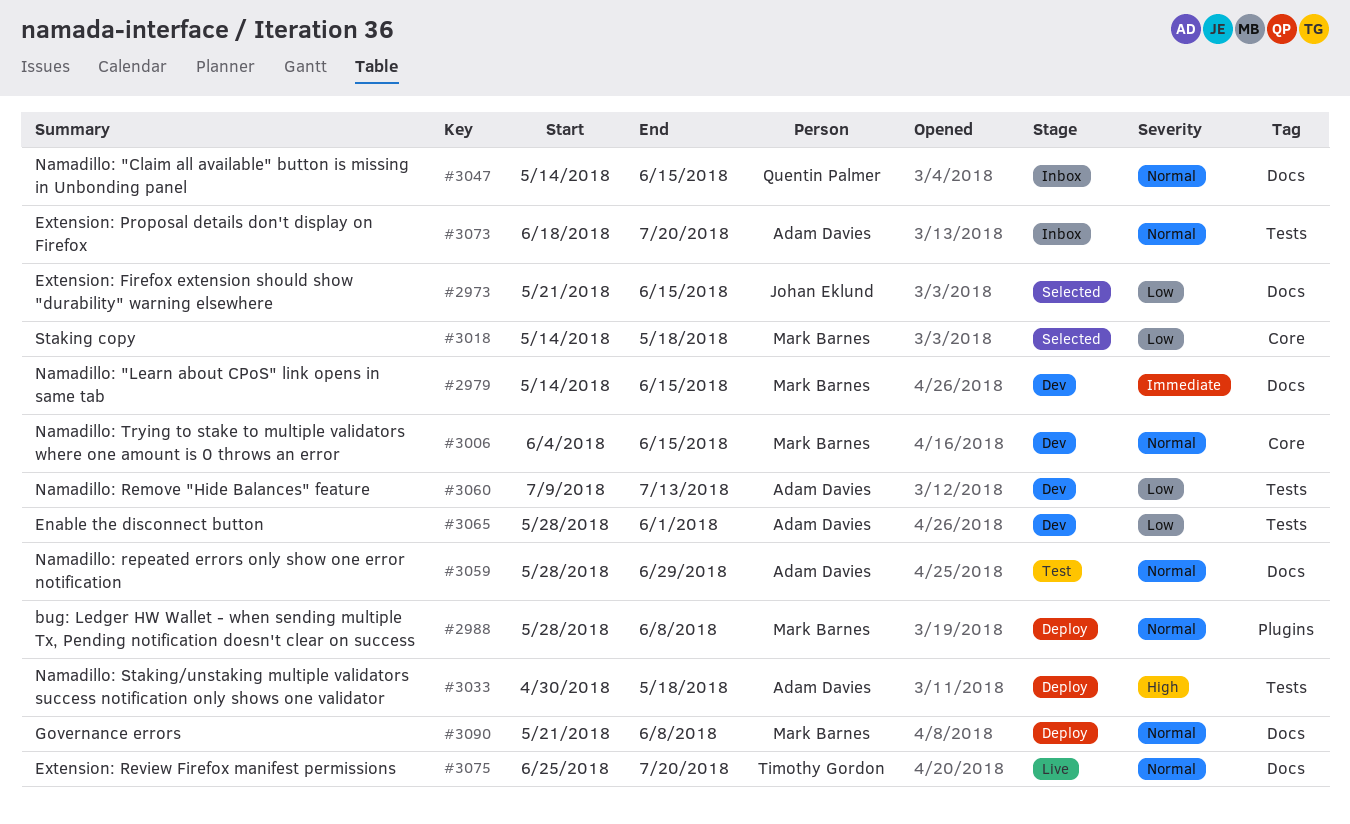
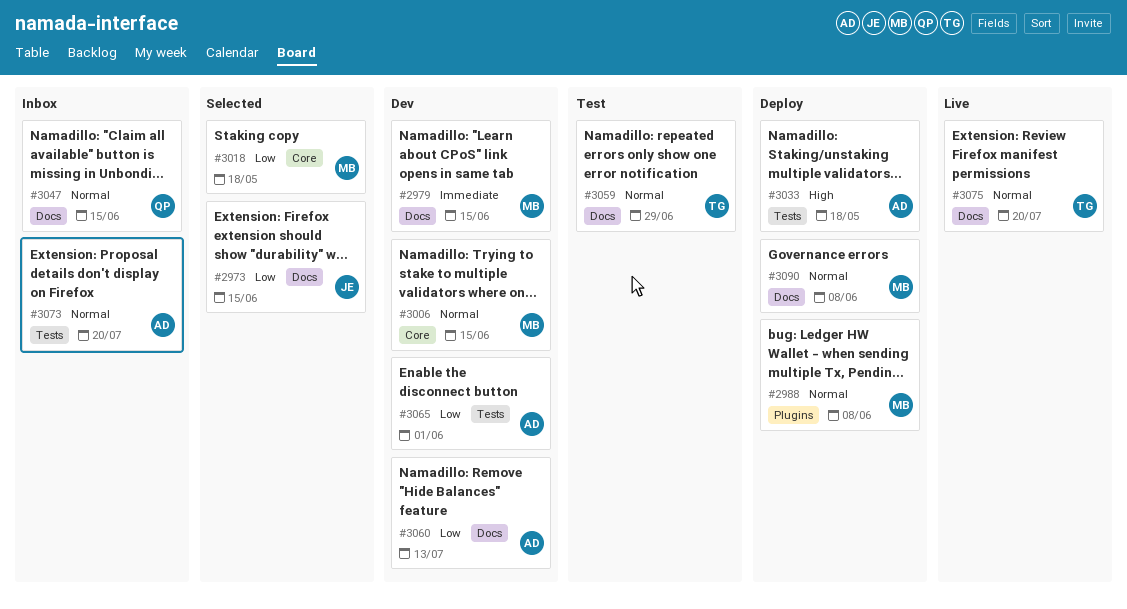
#3059, owner: Adam Davies -> Timothy Gordon
#3060, label: Tests -> Docs

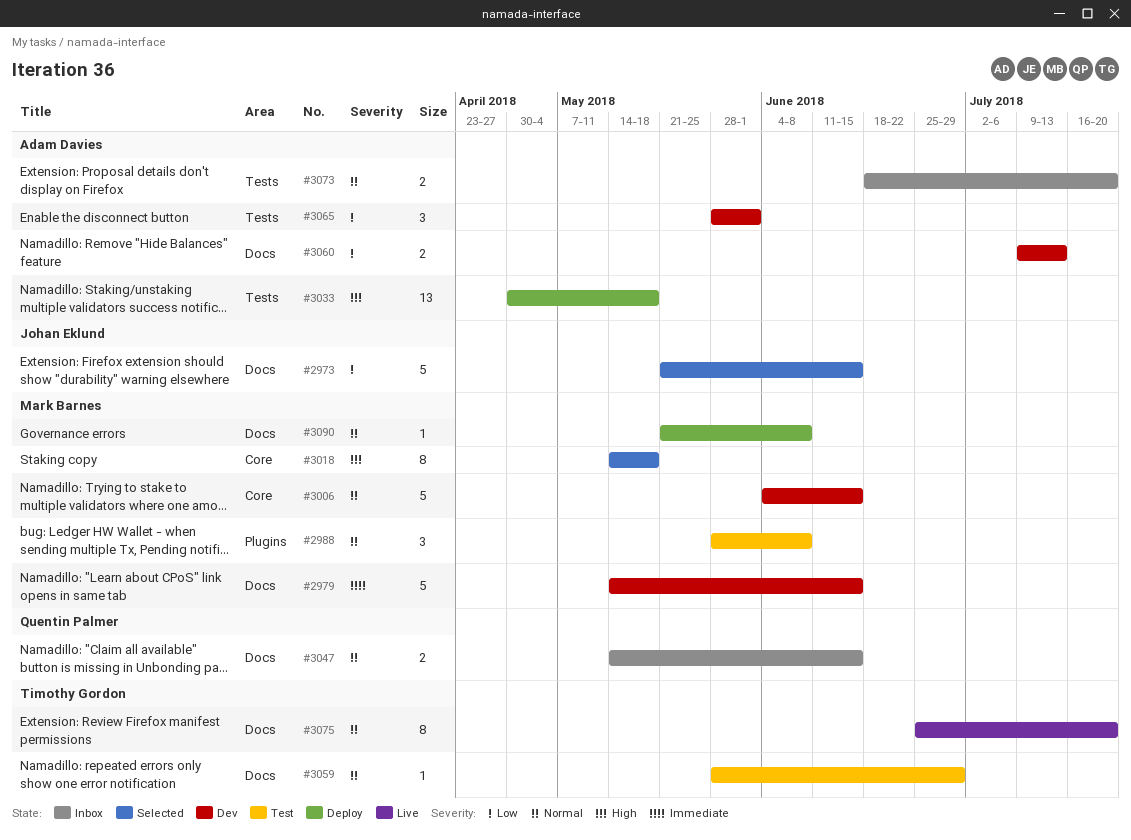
#2988, status: Deploy -> Test
#3018, priority: Low -> High

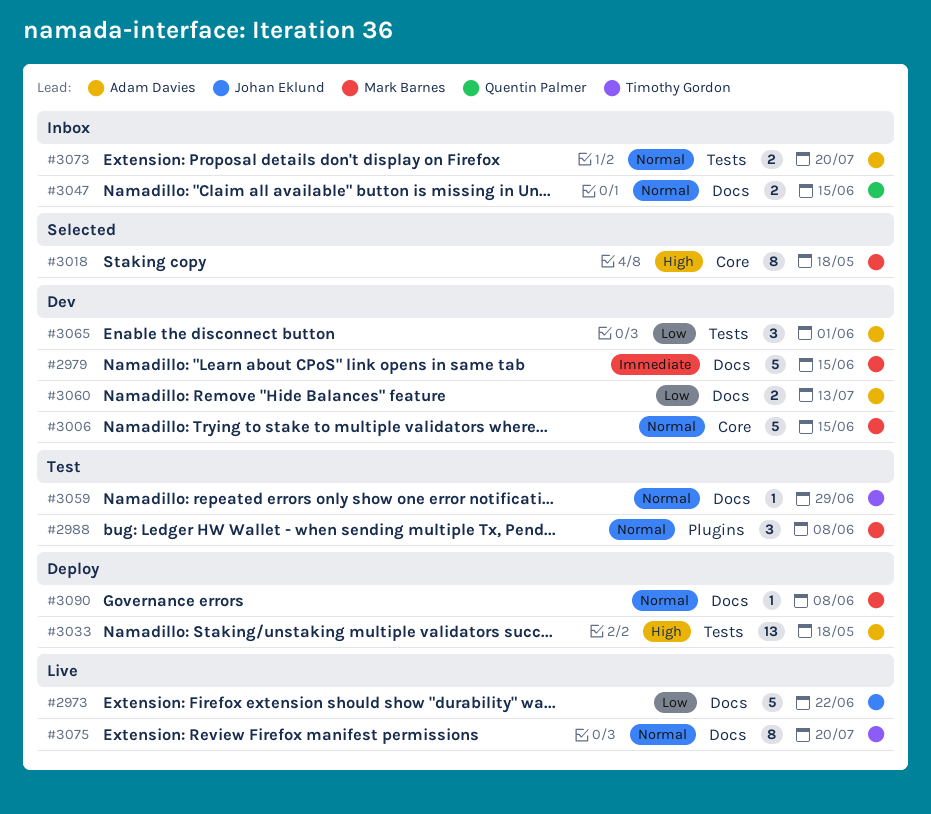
#2973, status: Selected -> Live
#2973, due: Jun 15 -> Jun 22

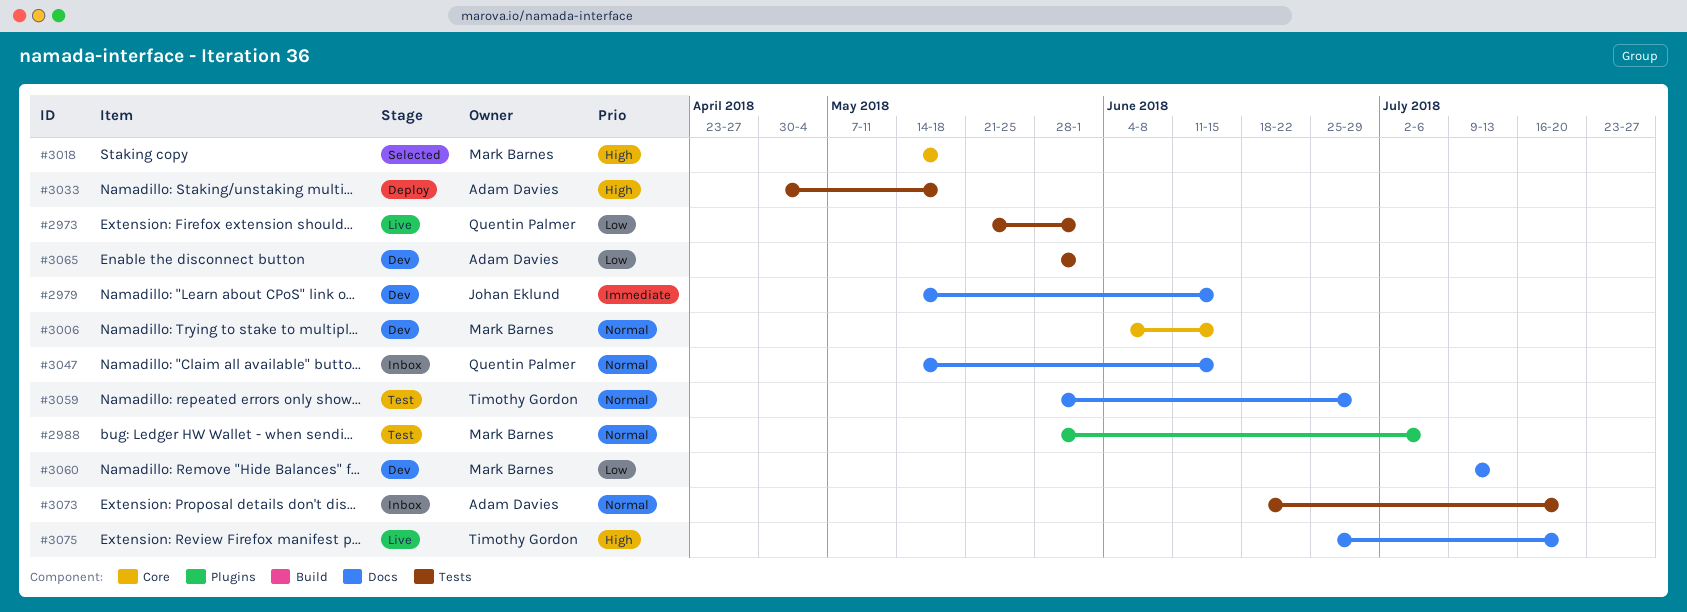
#2973, owner: Johan Eklund -> Quentin Palmer
#2973, label: Docs -> Tests
#2973, due: Jun 22 -> Jun 1
#2979, owner: Mark Barnes -> Johan Eklund
#2988, due: Jun 8 -> Jul 6
#3060, owner: Adam Davies -> Mark Barnes
#3075, priority: Normal -> High
#3090: present -> none

